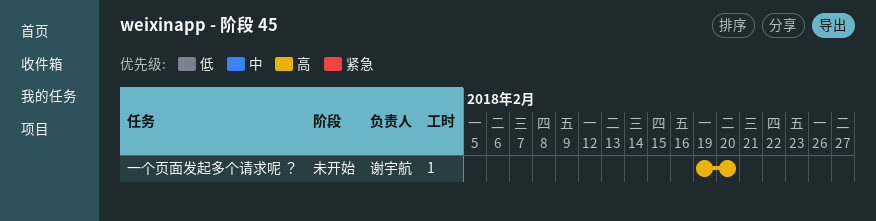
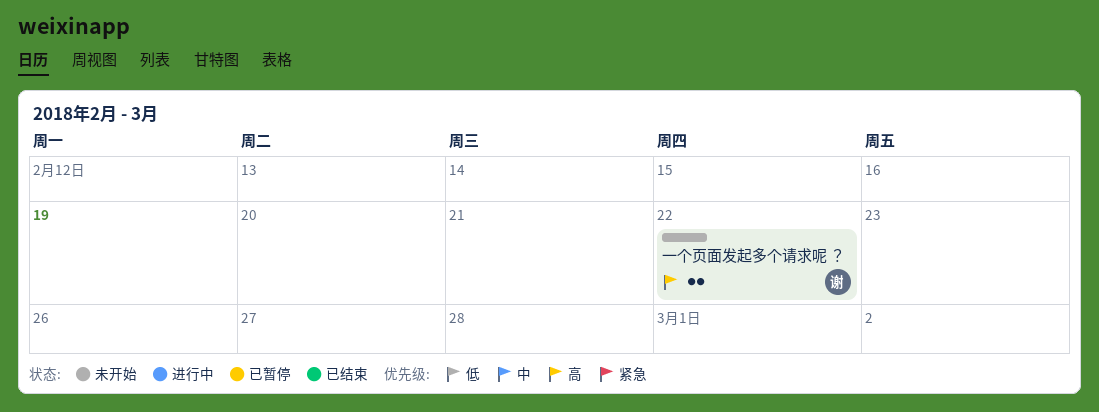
一个页面发起多个请求呢 ？, estimate: 1 -> 2
一个页面发起多个请求呢 ？, due: Feb 20 -> Feb 22

